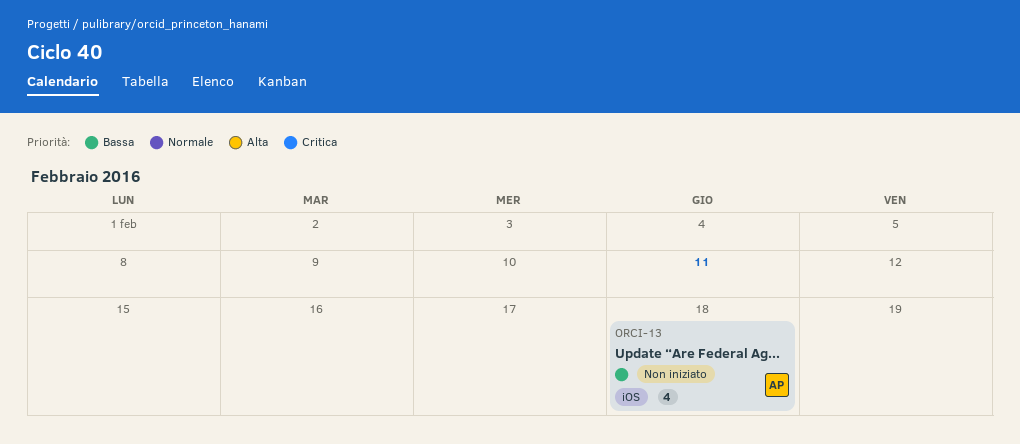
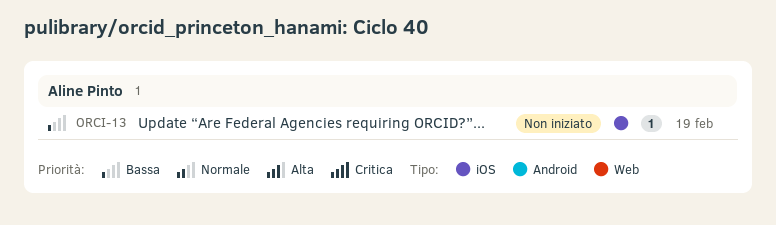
ORCI-13, estimate: 4 -> 1
ORCI-13, due: Feb 18 -> Feb 19

